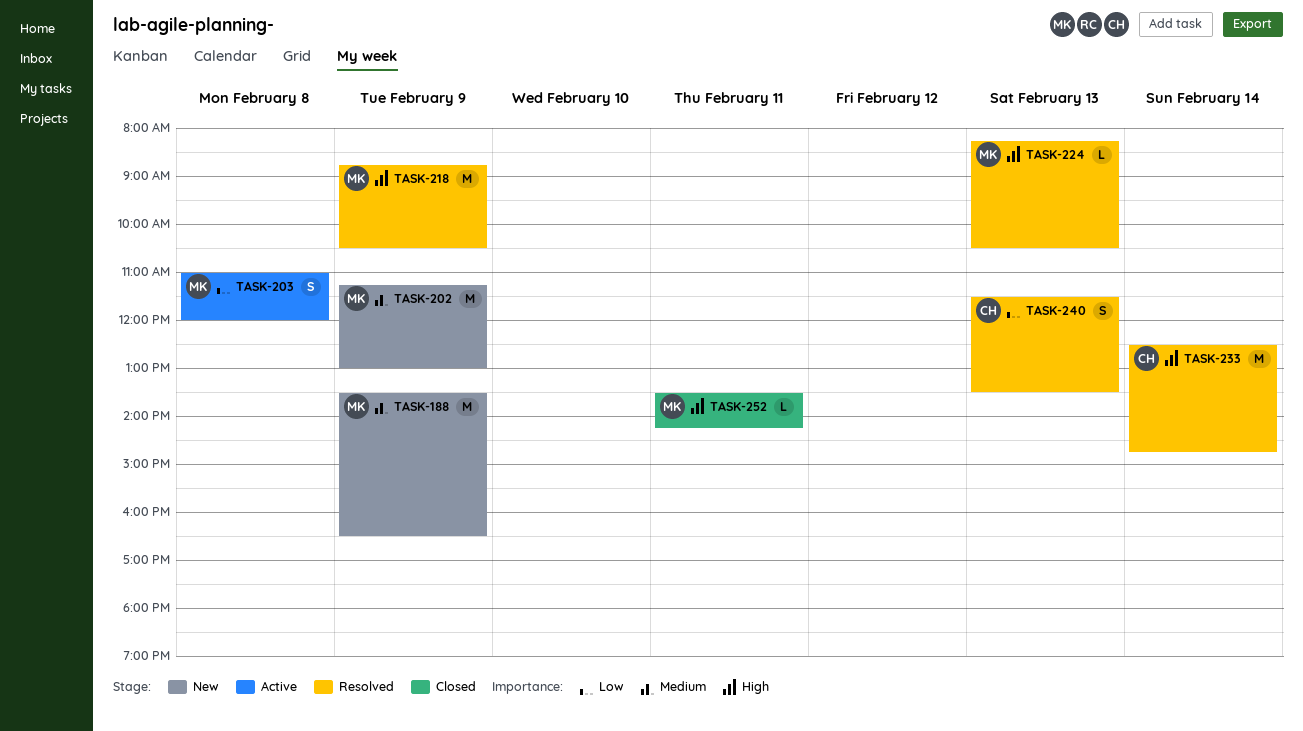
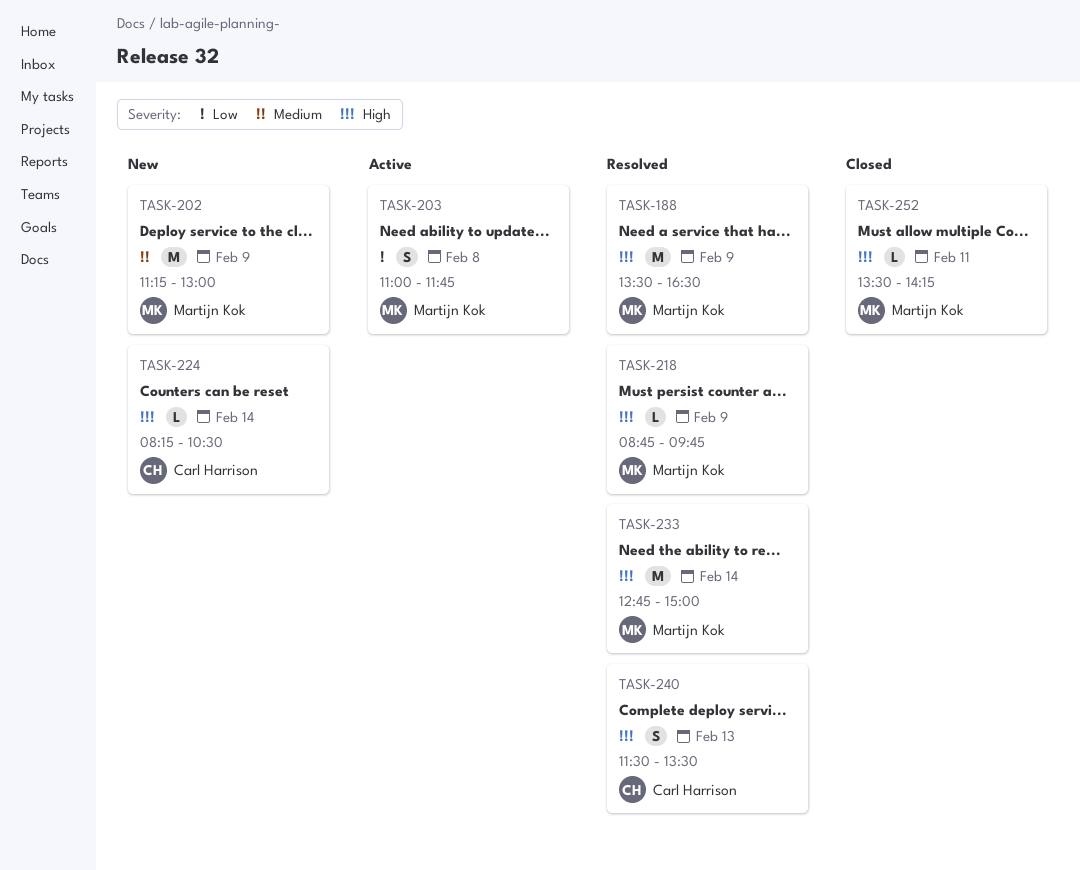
TASK-188, status: New -> Resolved
TASK-188, priority: Medium -> High
TASK-203, ends: 12:00 -> 11:45
TASK-218, estimate: M -> L
TASK-218, ends: 10:30 -> 09:45
TASK-224, status: Resolved -> New
TASK-224, owner: Martijn Kok -> Carl Harrison
TASK-224, day: Feb 13 -> Feb 14
TASK-233, owner: Carl Harrison -> Martijn Kok
TASK-233, begins: 12:30 -> 12:45
TASK-233, ends: 14:45 -> 15:00
TASK-240, priority: Low -> High

